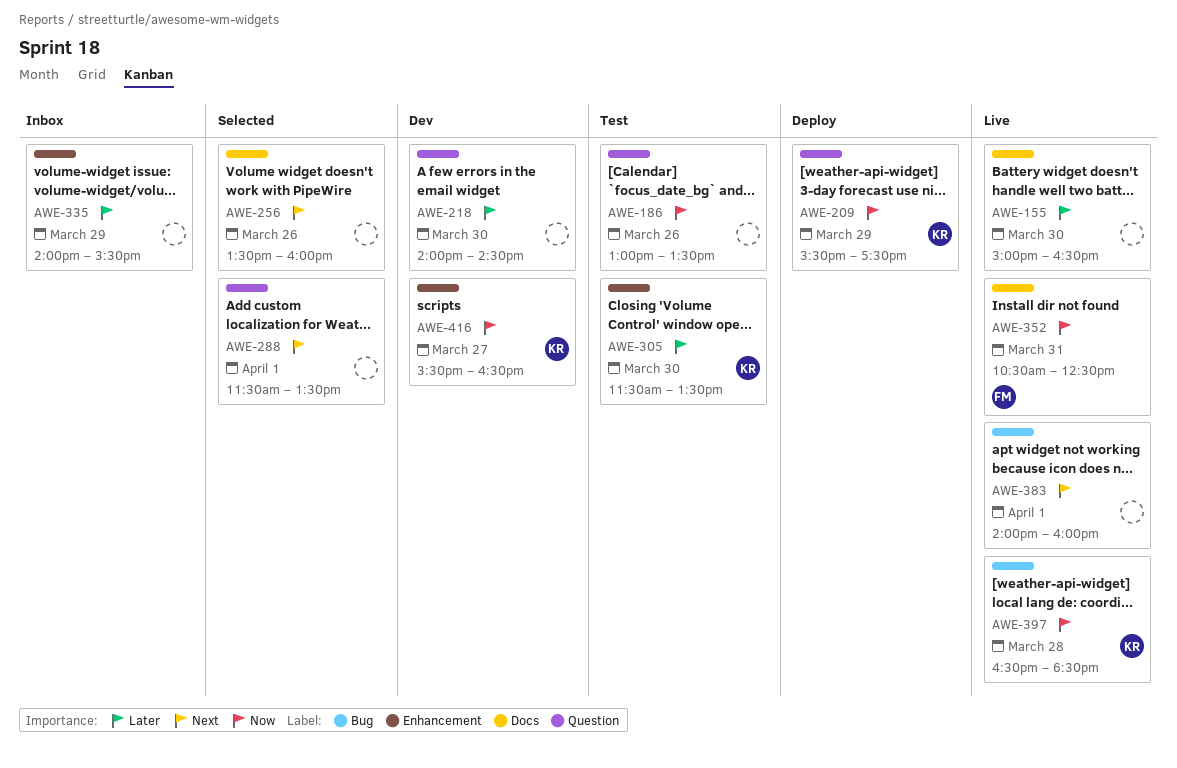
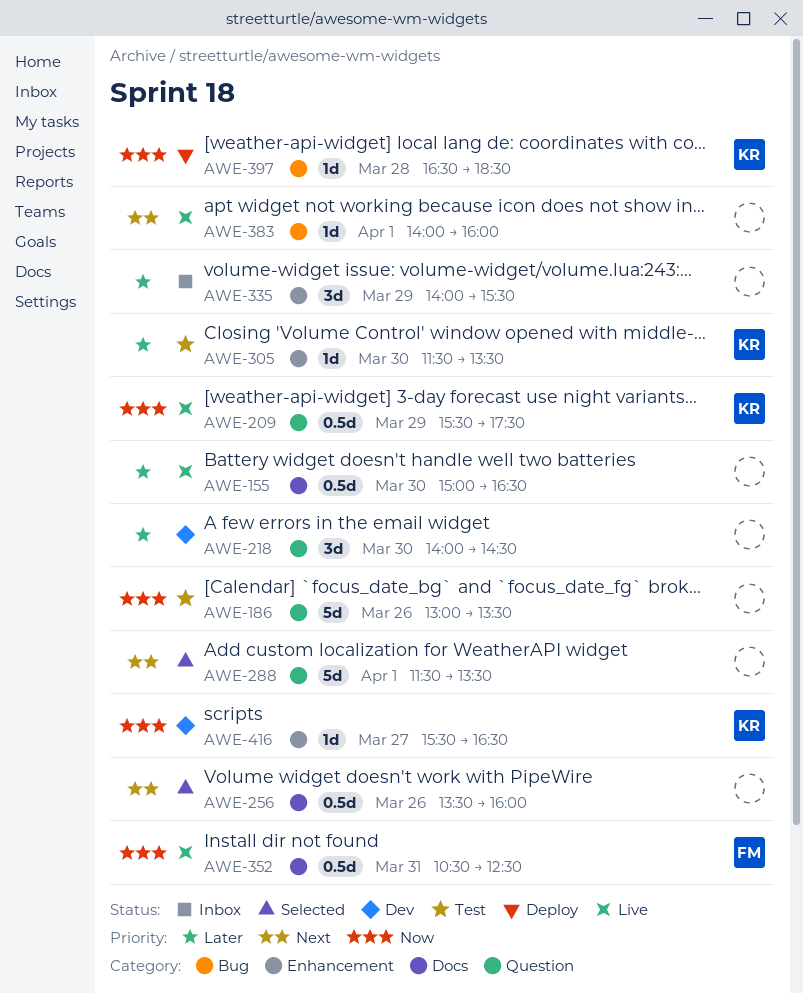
AWE-209, status: Deploy -> Live
AWE-397, status: Live -> Deploy

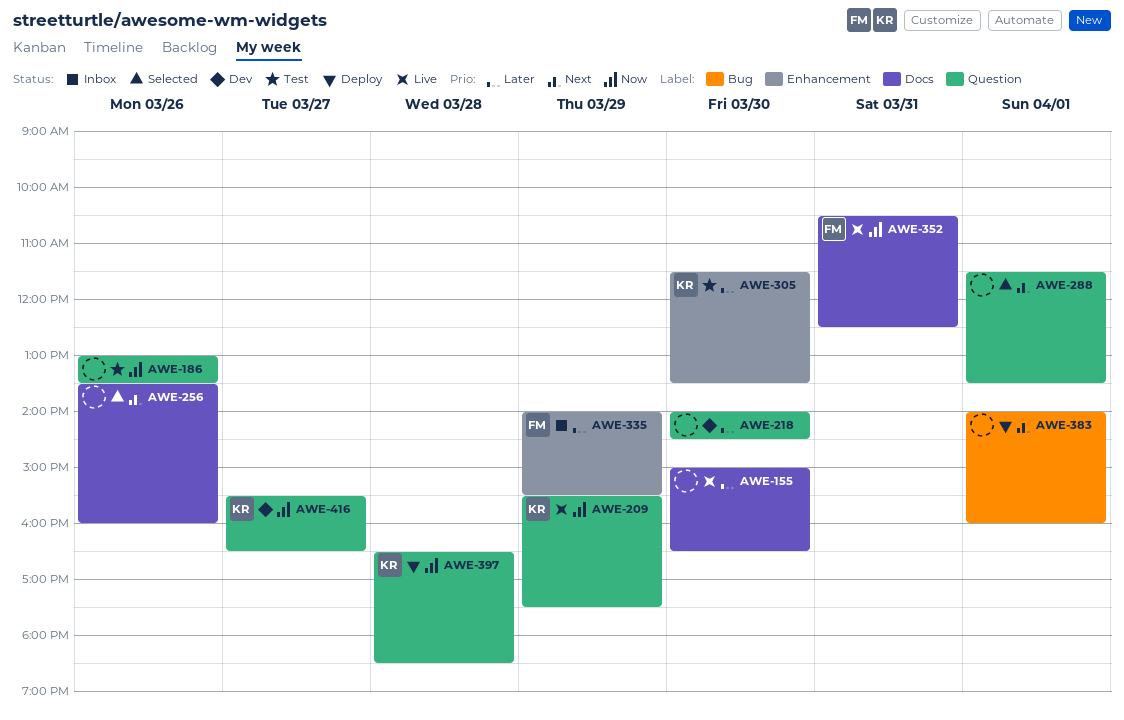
AWE-335, owner: none -> FM
AWE-383, status: Live -> Deploy
AWE-397, label: Bug -> Question
AWE-416, label: Enhancement -> Question

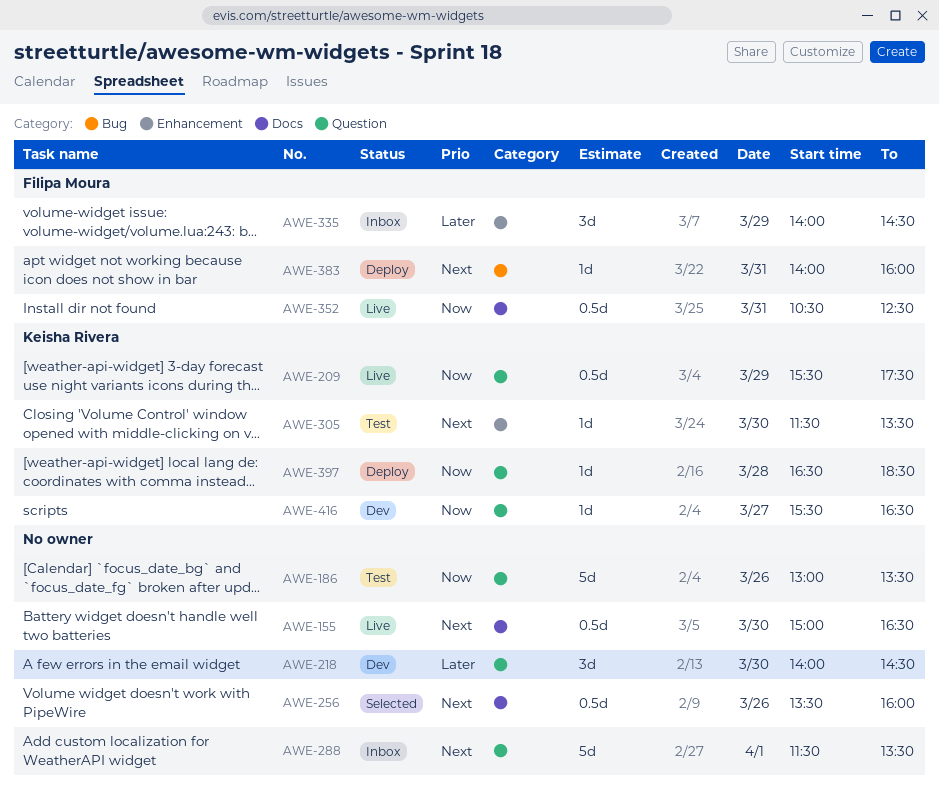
AWE-155, priority: Later -> Next
AWE-288, status: Selected -> Inbox
AWE-305, priority: Later -> Next
AWE-335, ends: 15:30 -> 14:30
AWE-383, owner: none -> Filipa Moura
AWE-383, day: Apr 1 -> Mar 31

